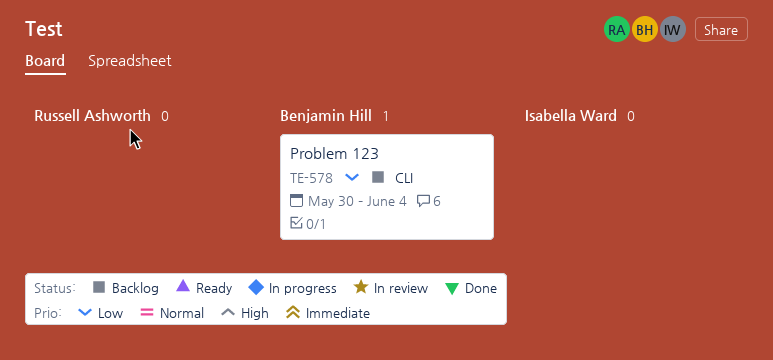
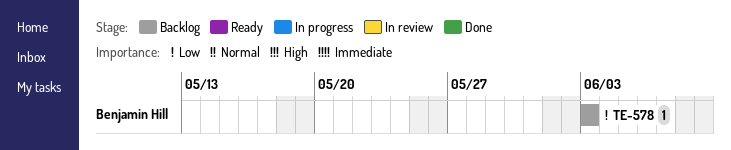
TE-578, start: May 30 -> Jun 3
TE-578, due: Jun 4 -> Jun 3

